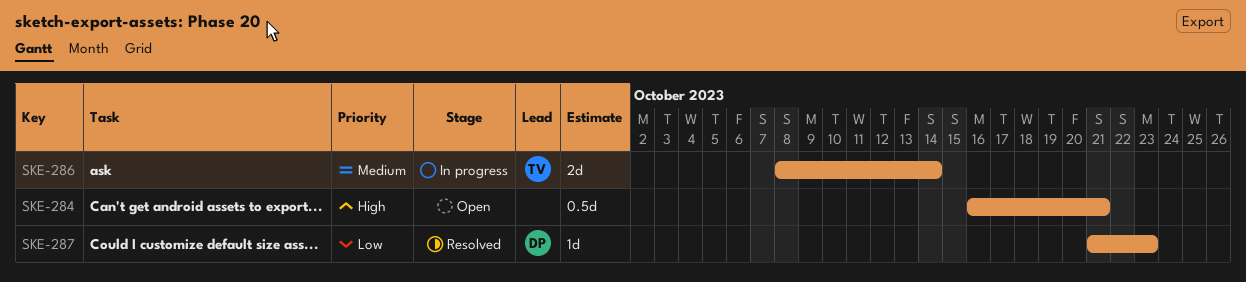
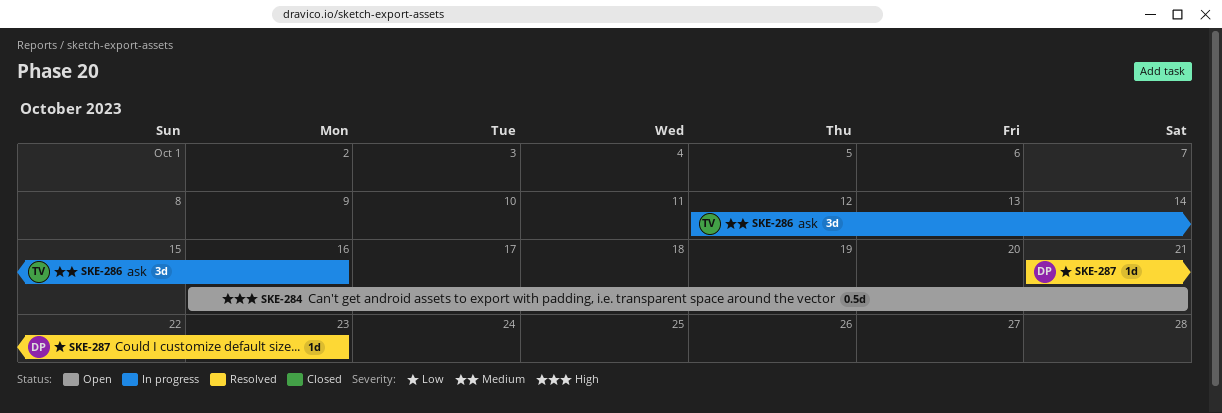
SKE-286, estimate: 2d -> 3d
SKE-286, start: Oct 8 -> Oct 12
SKE-286, due: Oct 14 -> Oct 16

